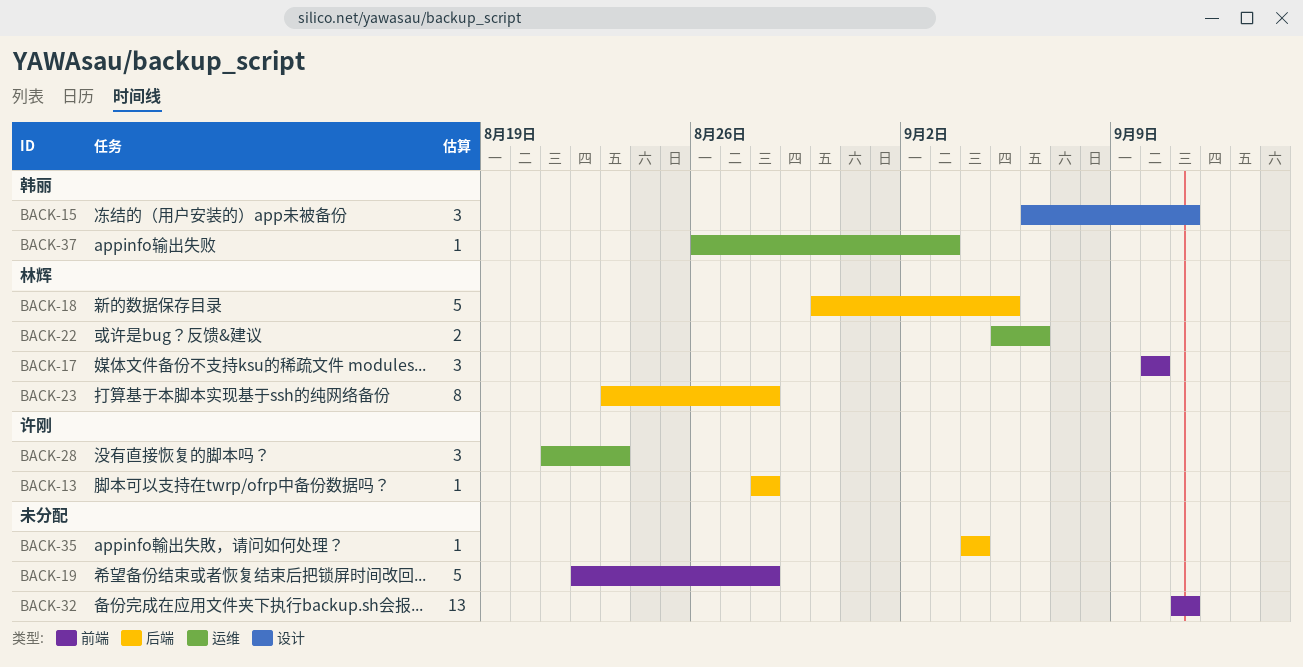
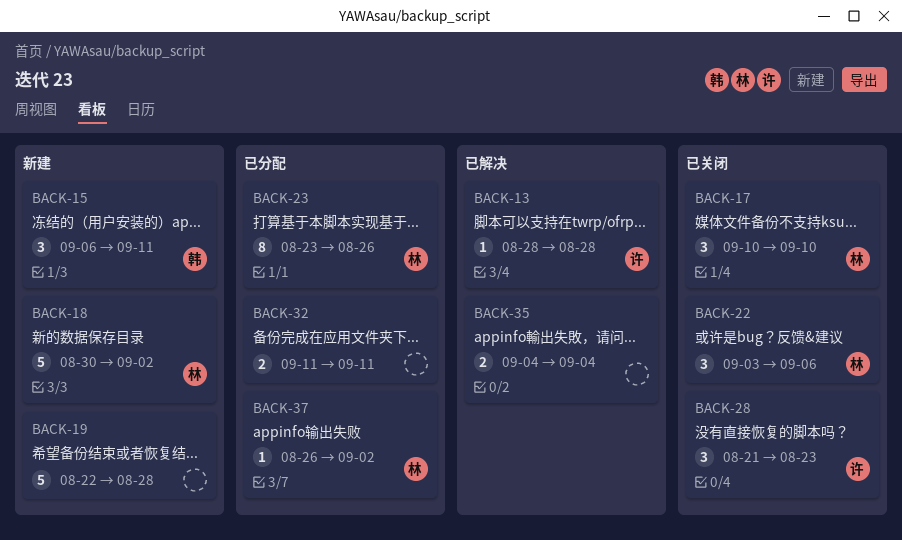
BACK-18, due: Sep 5 -> Sep 2
BACK-22, estimate: 2 -> 3
BACK-22, start: Sep 5 -> Sep 3
BACK-23, due: Aug 28 -> Aug 26
BACK-32, estimate: 13 -> 2
BACK-35, estimate: 1 -> 2
BACK-37, owner: 韩丽 -> 林辉
BACK-37, due: Sep 3 -> Sep 2

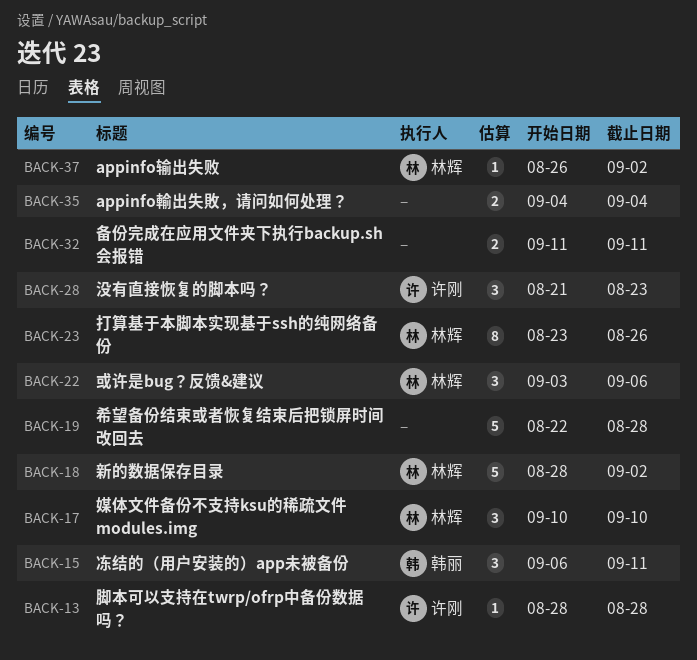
BACK-18, start: Aug 30 -> Aug 28

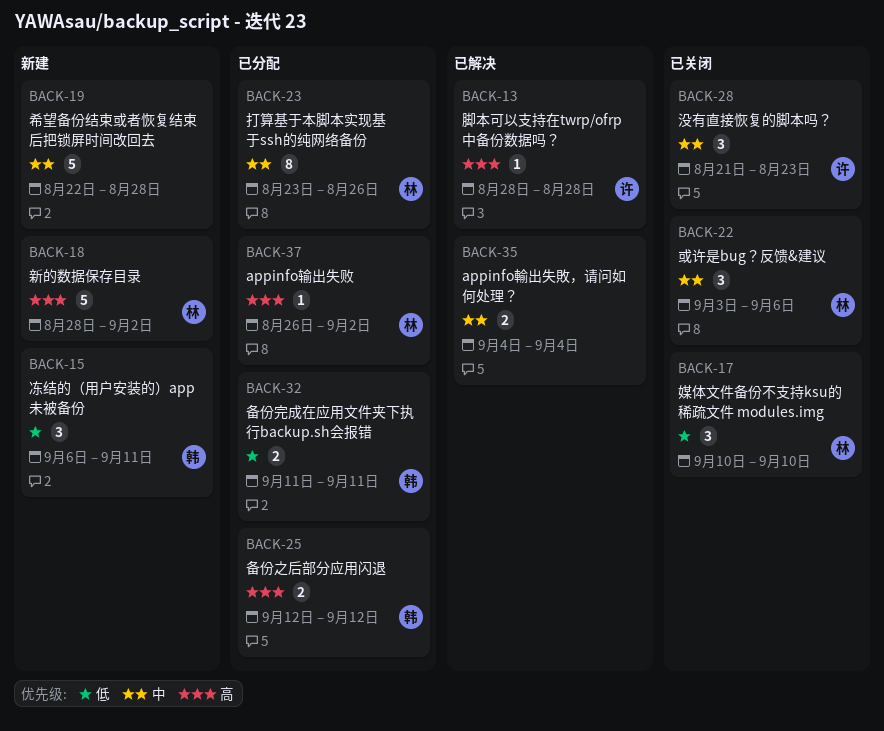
BACK-25: none -> present
BACK-32, owner: none -> 韩丽

